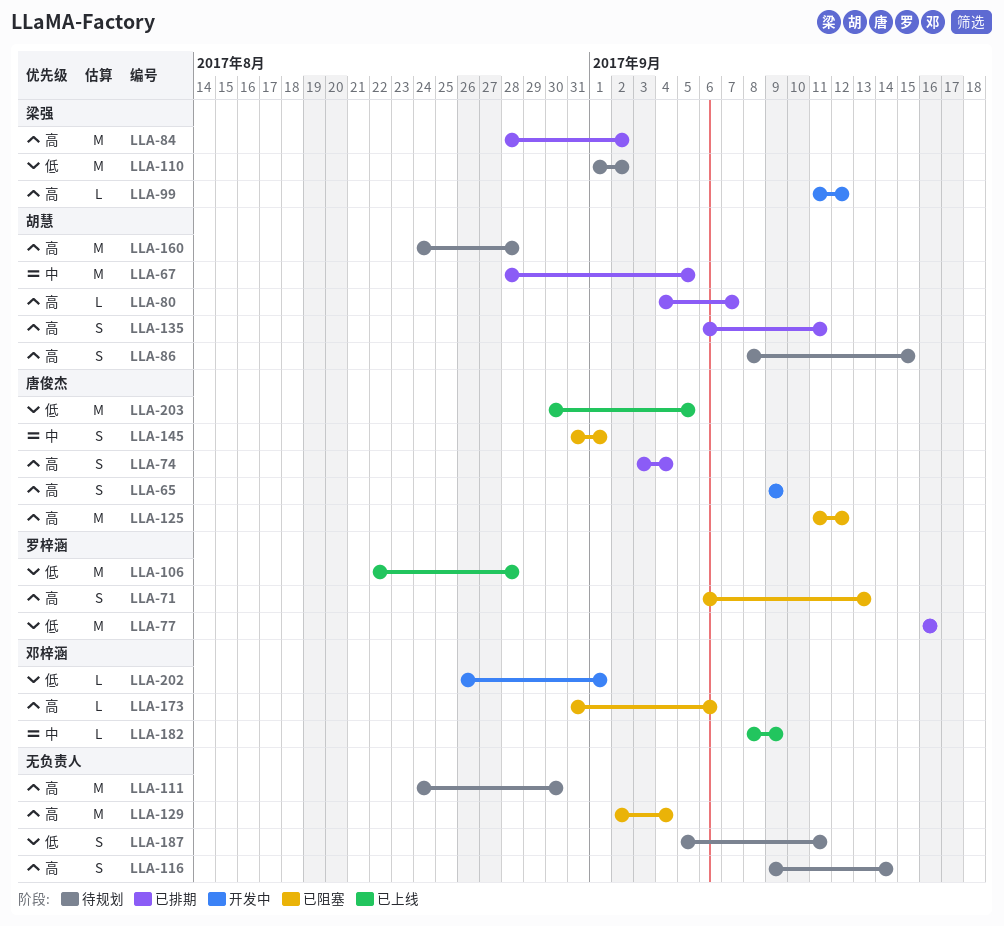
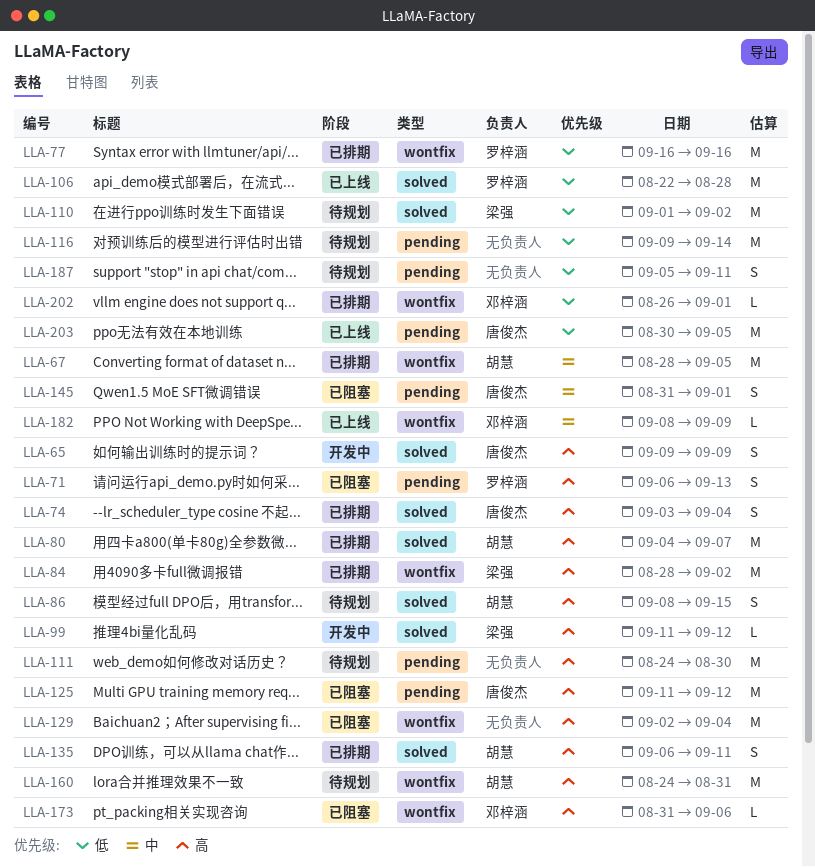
LLA-80, estimate: L -> M
LLA-116, priority: 高 -> 低
LLA-116, estimate: S -> M
LLA-160, due: Aug 28 -> Aug 31
LLA-202, status: 开发中 -> 已排期

